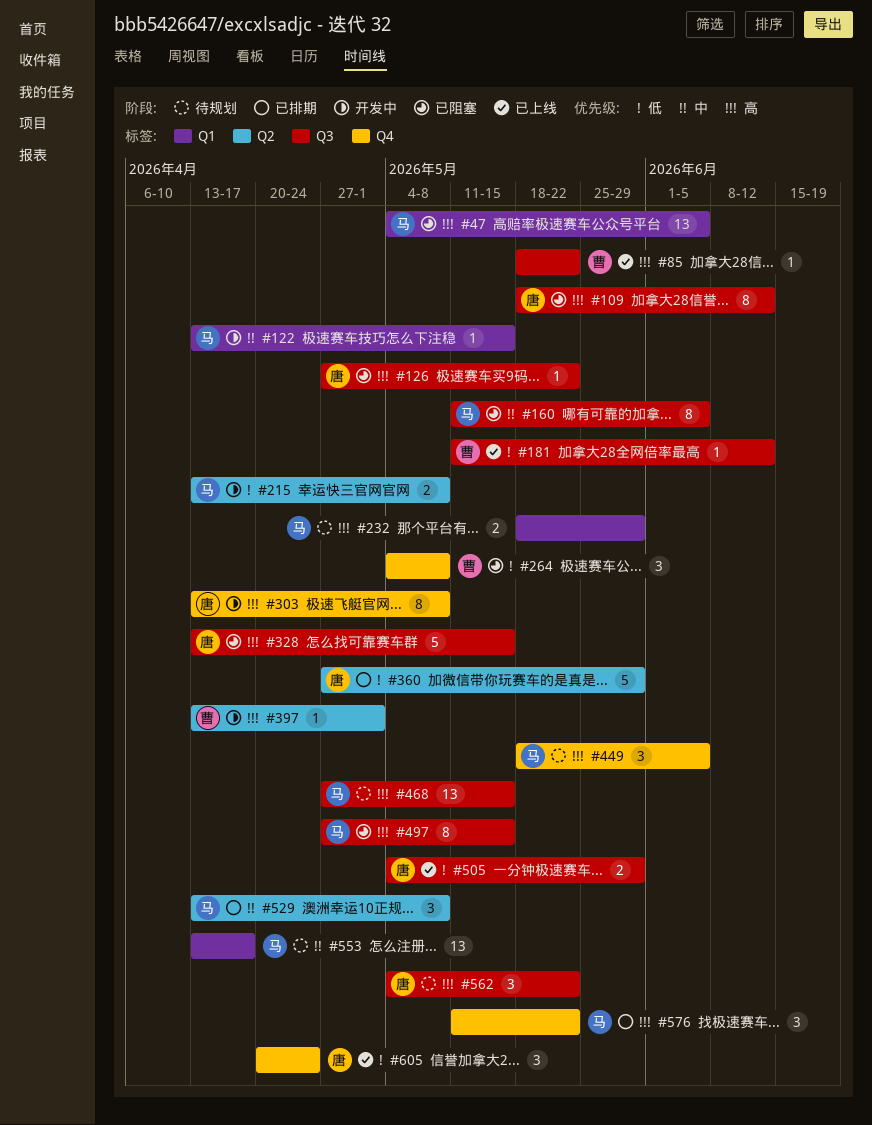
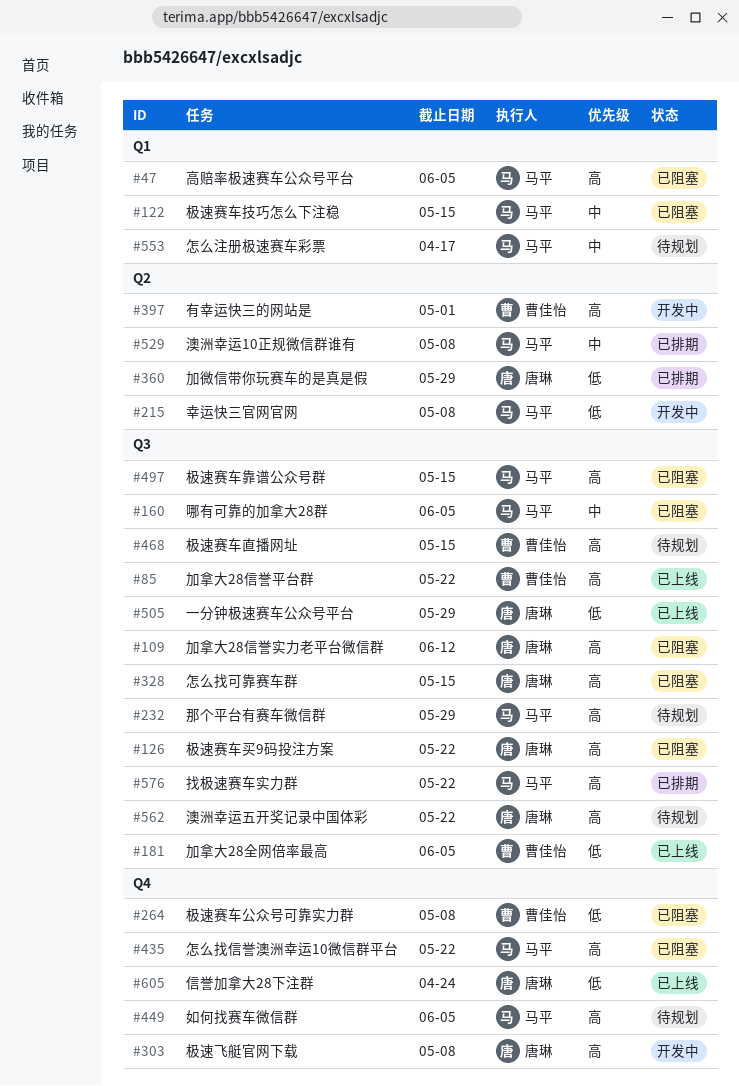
#122, status: 开发中 -> 已阻塞
#181, due: Jun 12 -> Jun 5
#232, label: Q1 -> Q3
#435: none -> present
#468, owner: 马平 -> 曹佳怡
#576, label: Q4 -> Q3

